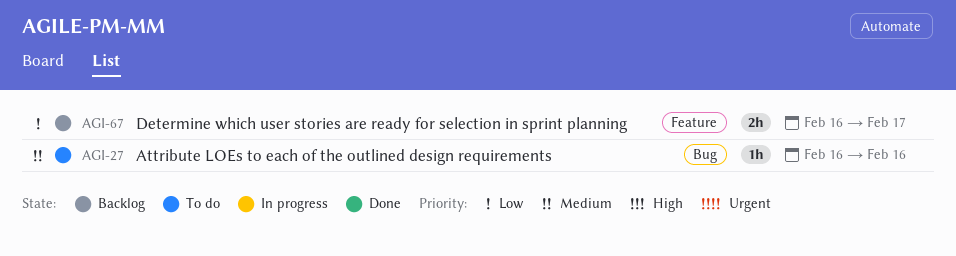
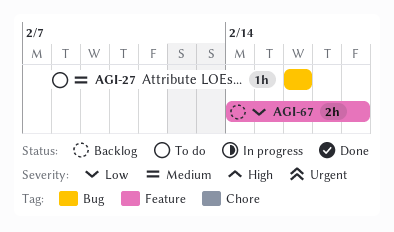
AGI-67, start: Feb 16 -> Feb 14
AGI-67, due: Feb 17 -> Feb 18

